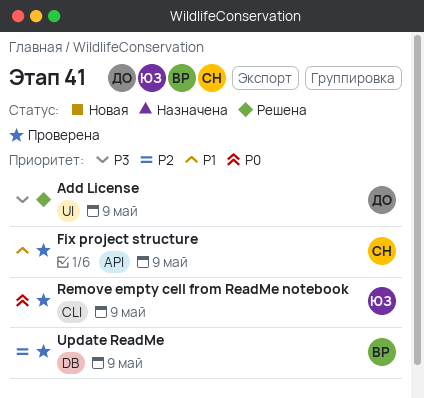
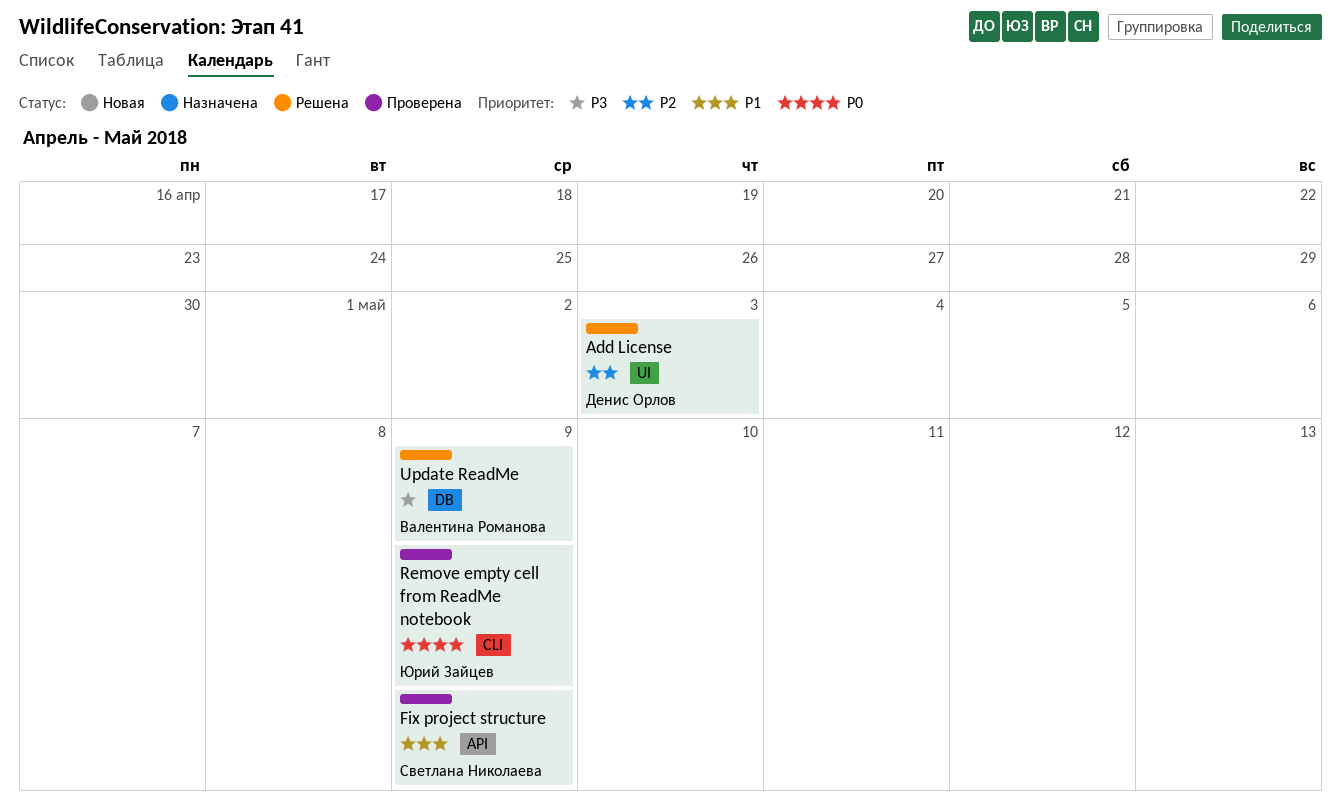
Add License, priority: P3 -> P2
Add License, due: May 9 -> May 3
Update ReadMe, status: Проверена -> Решена
Update ReadMe, priority: P2 -> P3

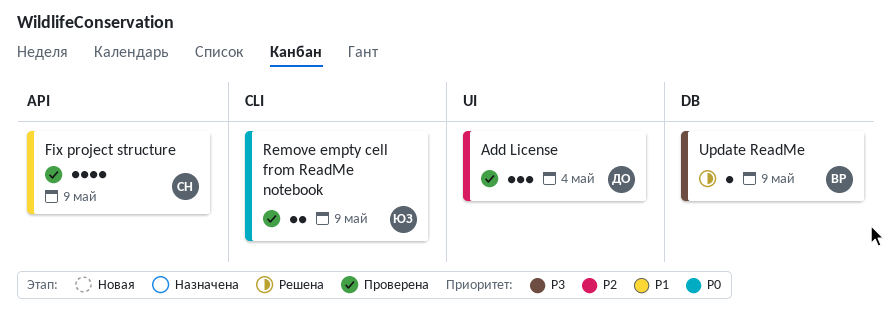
Add License, status: Решена -> Проверена
Add License, due: May 3 -> May 4

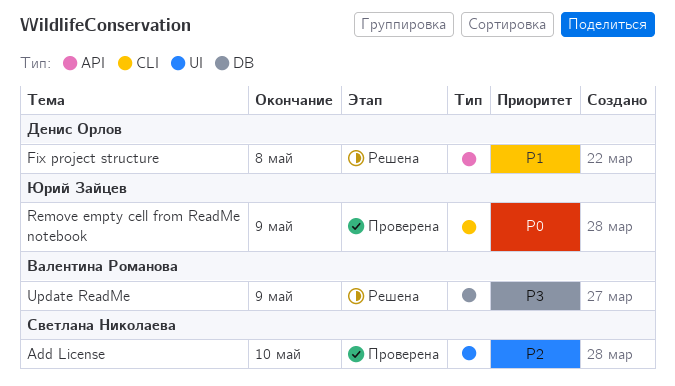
Add License, owner: Денис Орлов -> Светлана Николаева
Add License, due: May 4 -> May 10
Fix project structure, status: Проверена -> Решена
Fix project structure, owner: Светлана Николаева -> Денис Орлов
Fix project structure, due: May 9 -> May 8

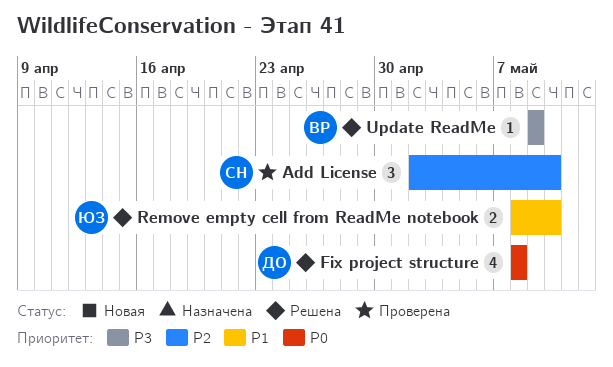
Fix project structure, priority: P1 -> P0
Remove empty cell from ReadMe notebook, status: Проверена -> Решена
Remove empty cell from ReadMe notebook, priority: P0 -> P1
Remove empty cell from ReadMe notebook, due: May 9 -> May 10

